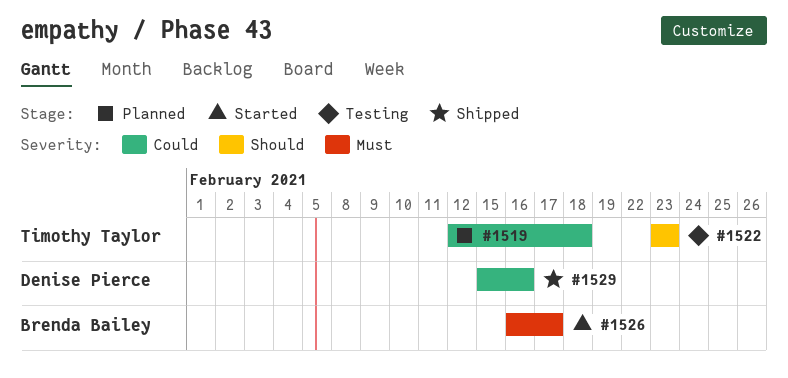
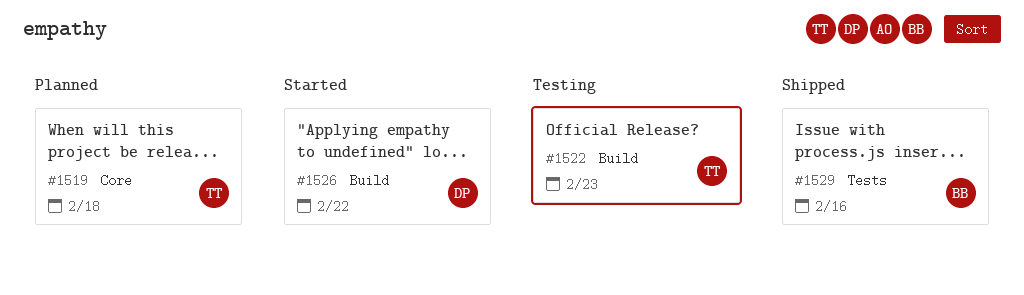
#1526, owner: Brenda Bailey -> Denise Pierce
#1526, due: Feb 17 -> Feb 22
#1529, owner: Denise Pierce -> Brenda Bailey

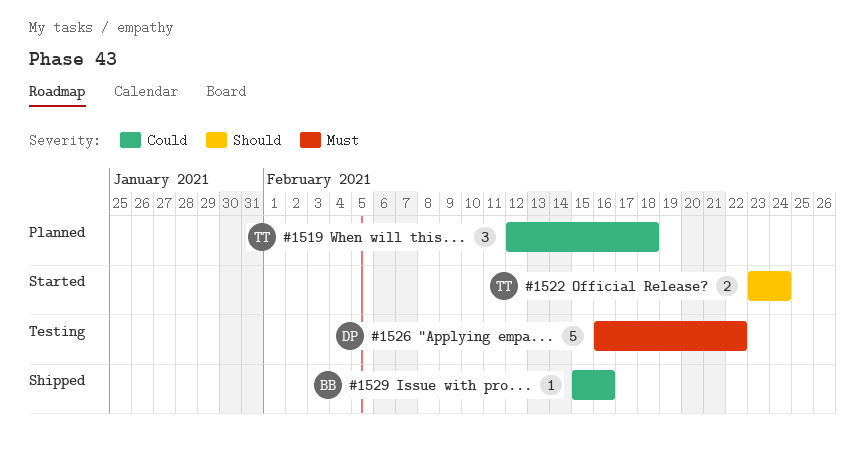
#1522, status: Testing -> Started
#1522, due: Feb 23 -> Feb 24
#1526, status: Started -> Testing

